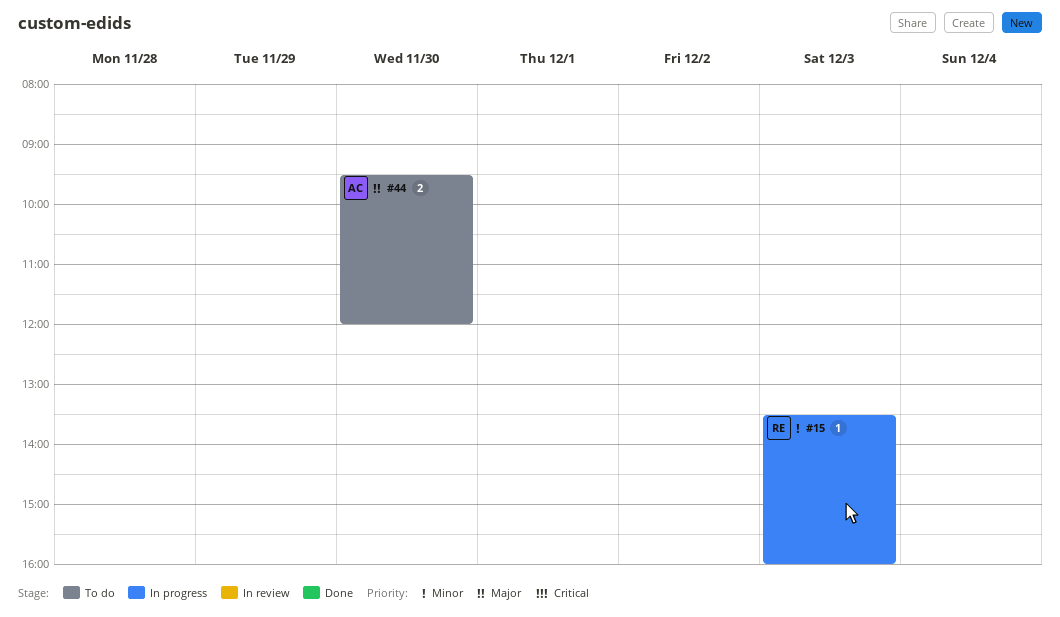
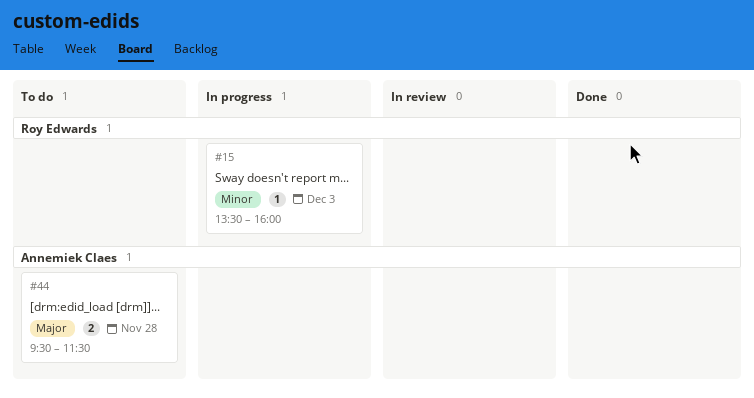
#44, day: Nov 30 -> Nov 28
#44, ends: 12:00 -> 11:30

